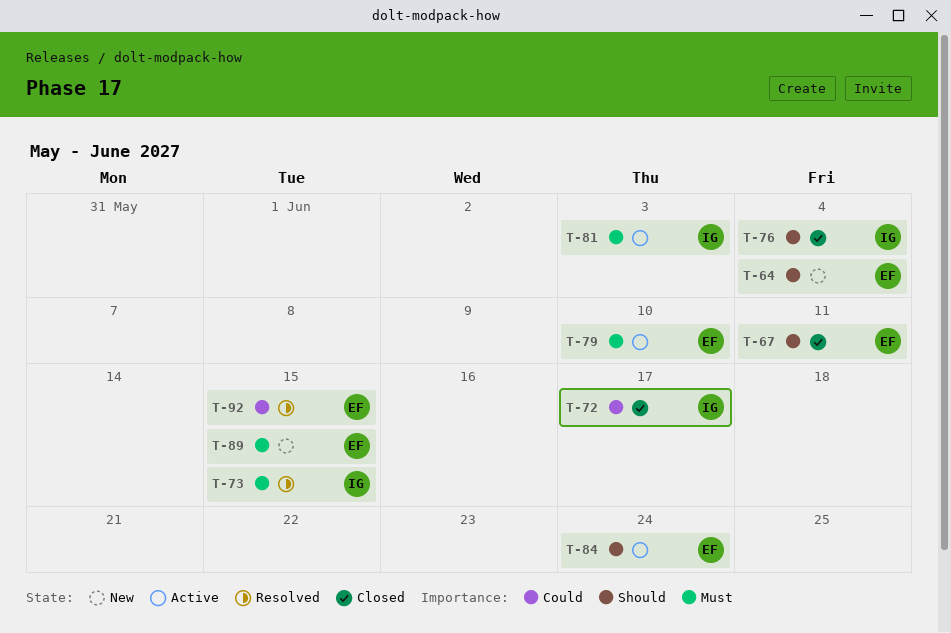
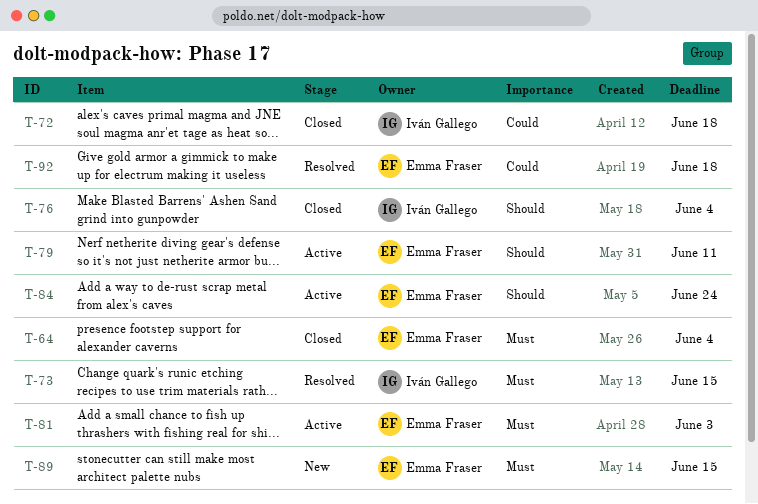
T-64, status: New -> Closed
T-64, priority: Should -> Must
T-67: present -> none
T-72, due: Jun 17 -> Jun 18
T-79, priority: Must -> Should
T-79, due: Jun 10 -> Jun 11
T-81, owner: Iván Gallego -> Emma Fraser
T-92, due: Jun 15 -> Jun 18

